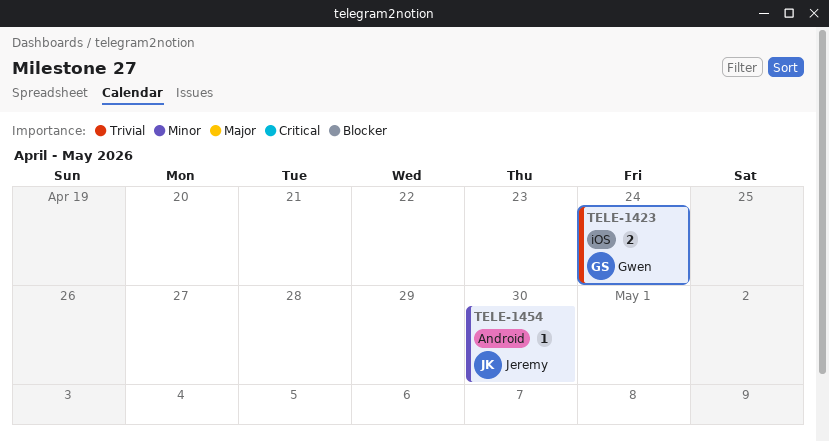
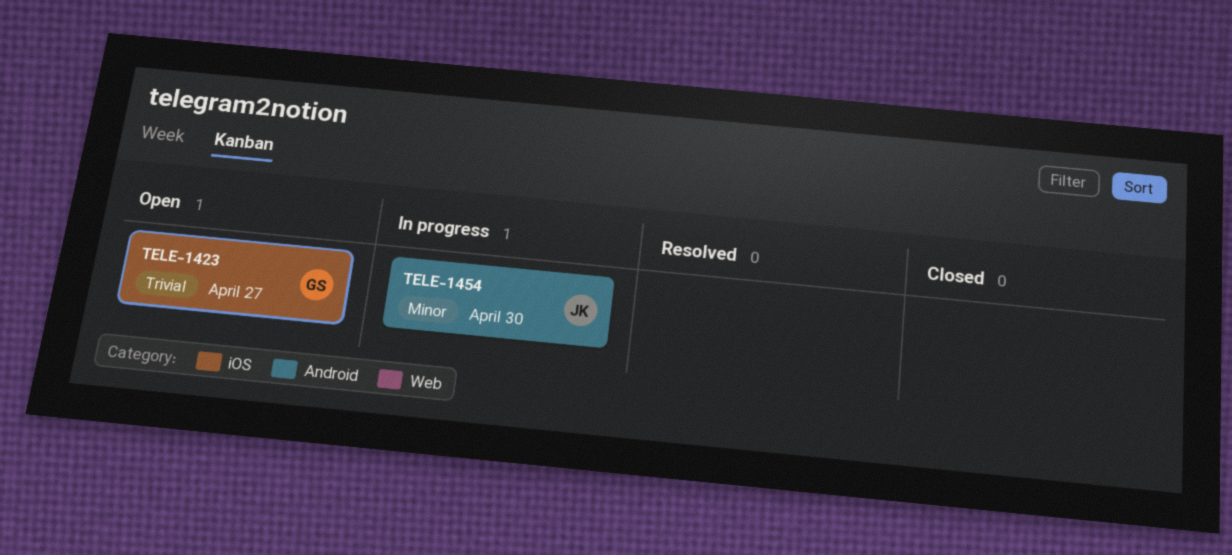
TELE-1423, due: Apr 24 -> Apr 27

